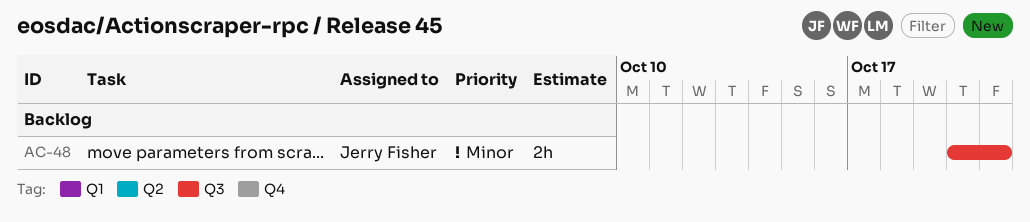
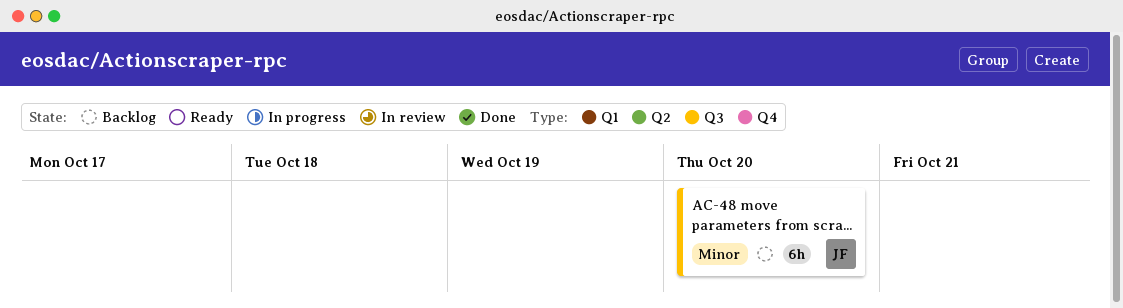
AC-48, estimate: 2h -> 6h
AC-48, due: Oct 21 -> Oct 20

